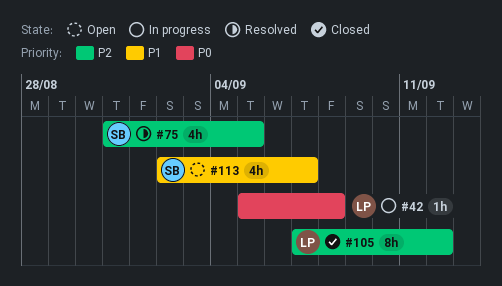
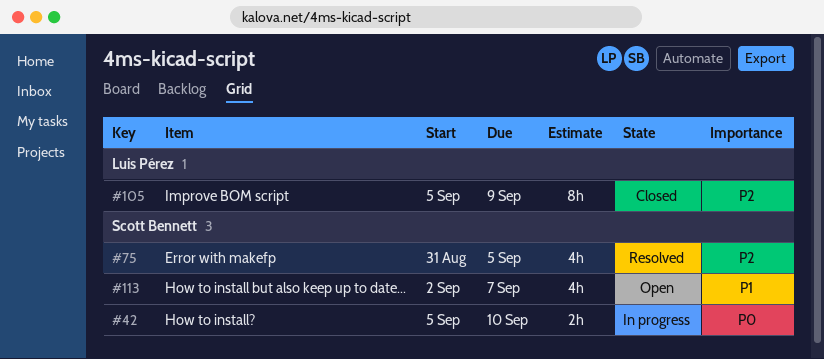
#42, owner: Luis Pérez -> Scott Bennett
#42, estimate: 1h -> 2h
#42, due: Sep 8 -> Sep 10
#105, start: Sep 7 -> Sep 5
#105, due: Sep 12 -> Sep 9

